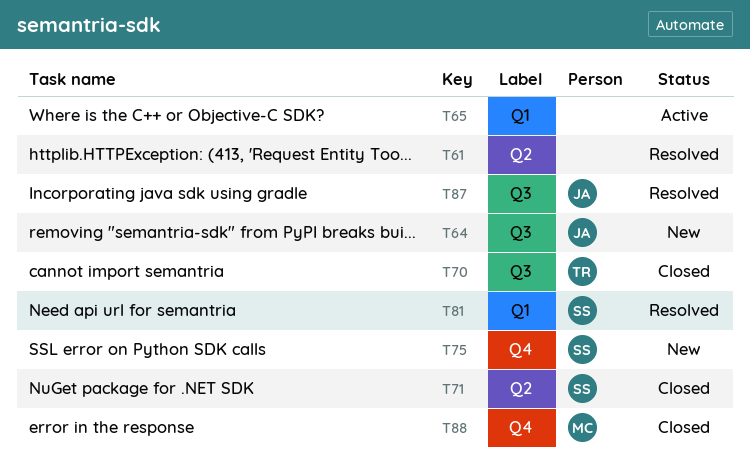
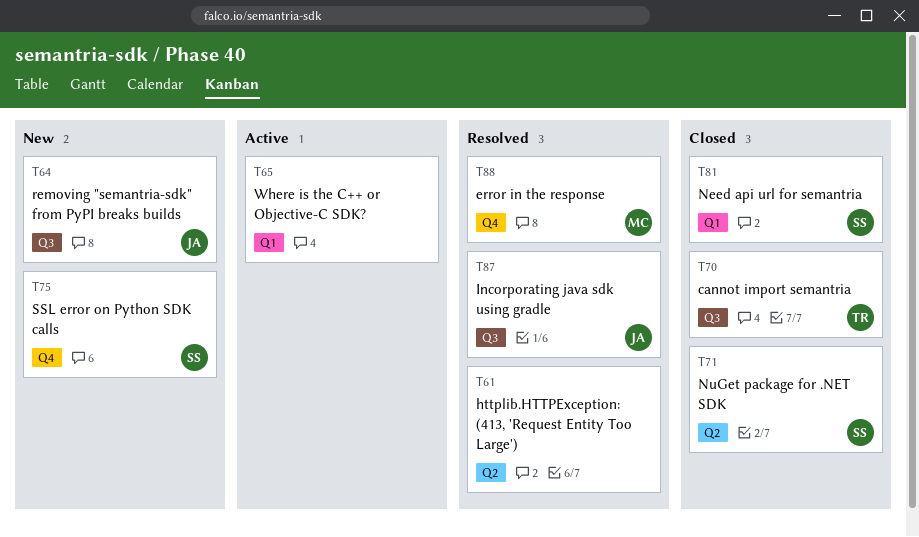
T81, status: Resolved -> Closed
T88, status: Closed -> Resolved

